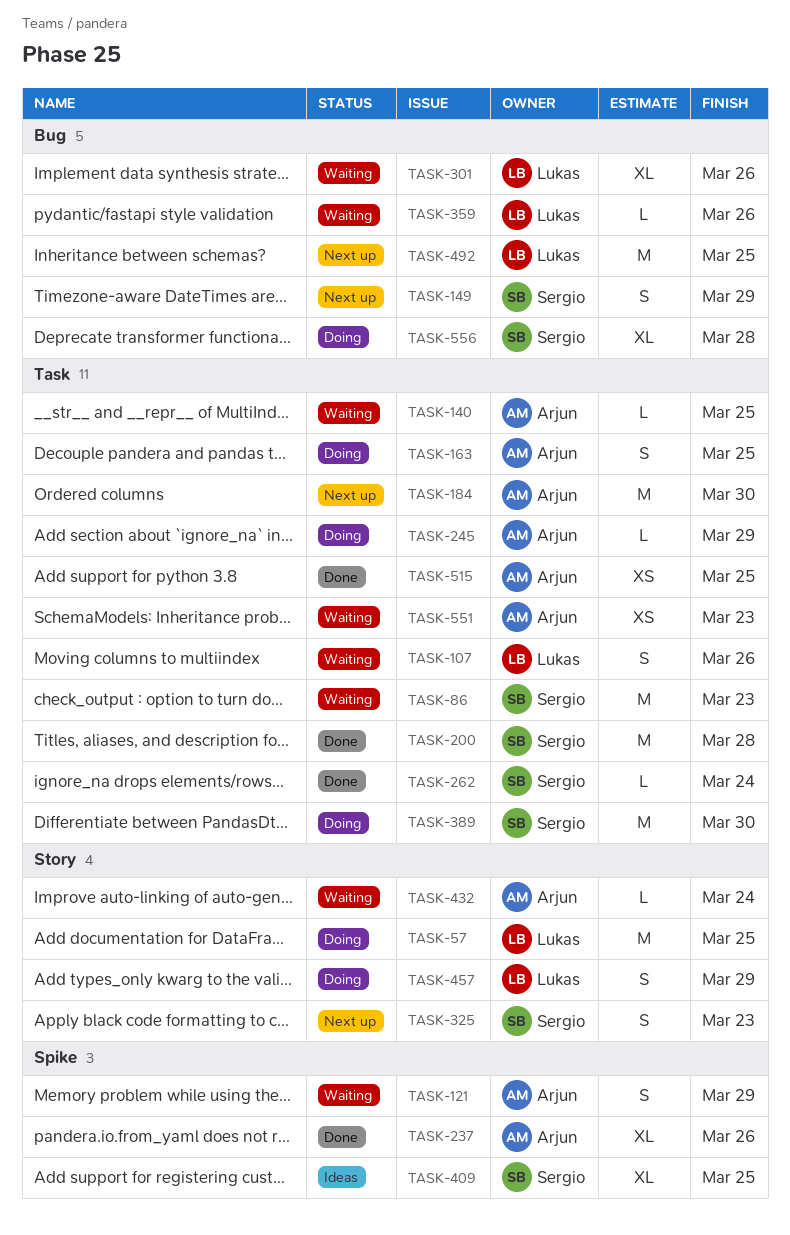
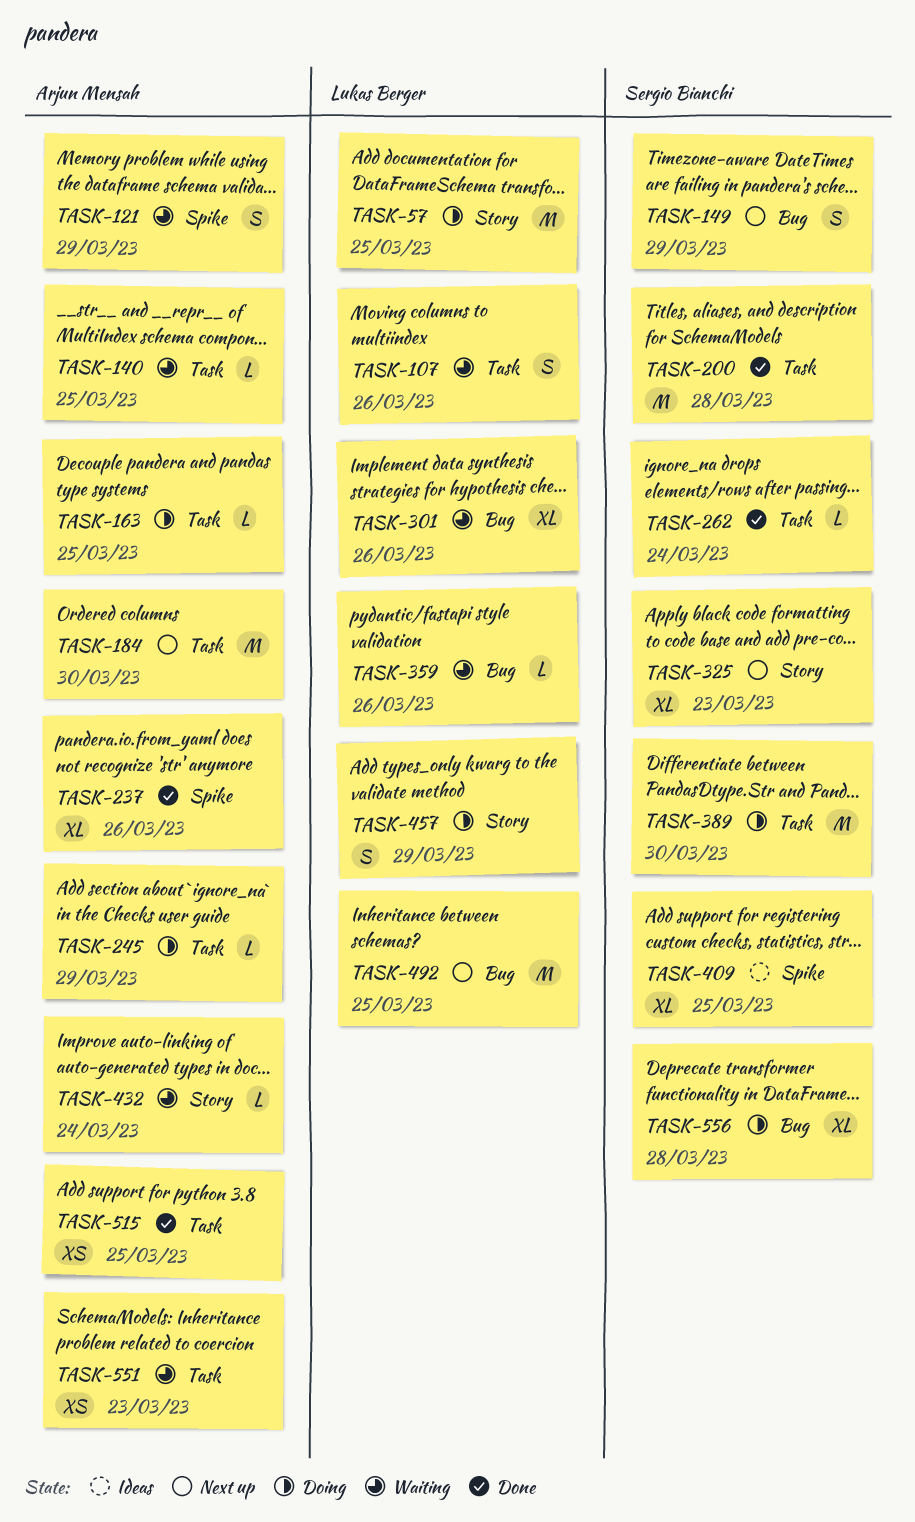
TASK-86: present -> none
TASK-163, estimate: S -> L
TASK-325, estimate: S -> XL

